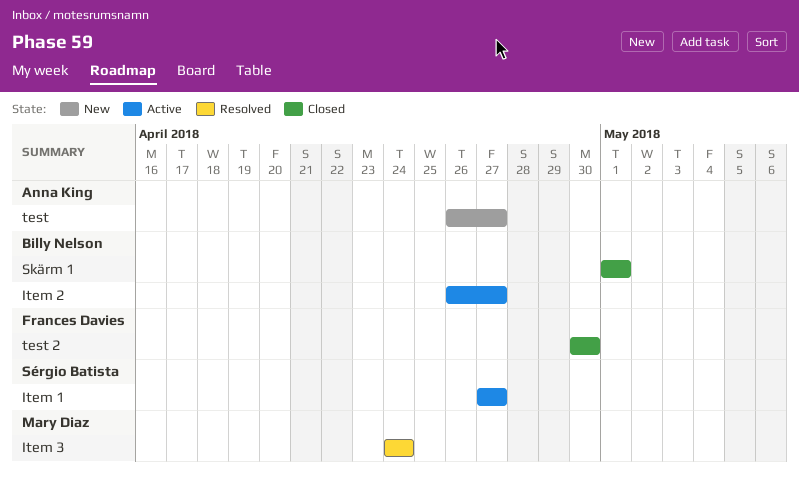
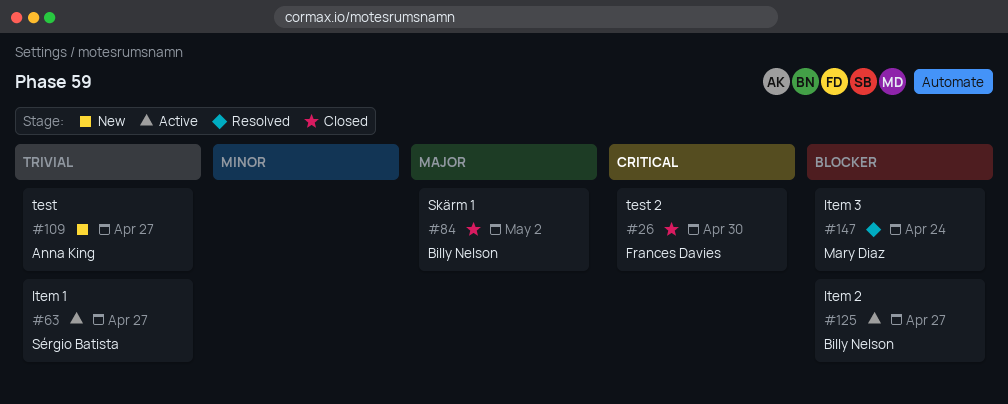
Skärm 1, due: May 1 -> May 2

